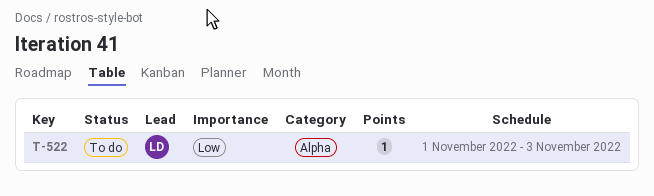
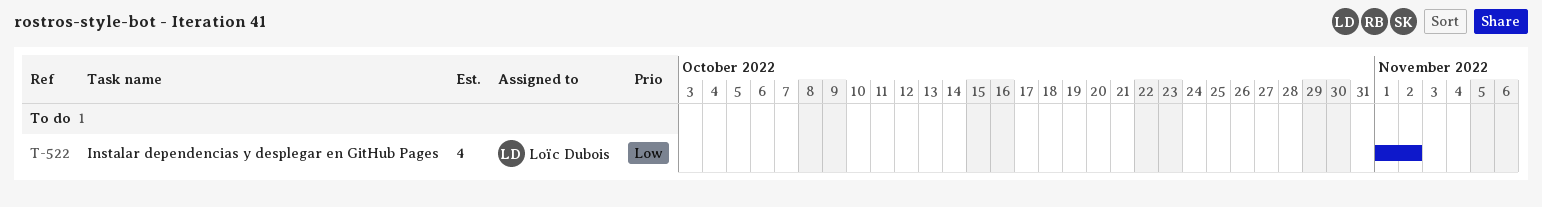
T-522, estimate: 1 -> 4
T-522, due: Nov 3 -> Nov 2

